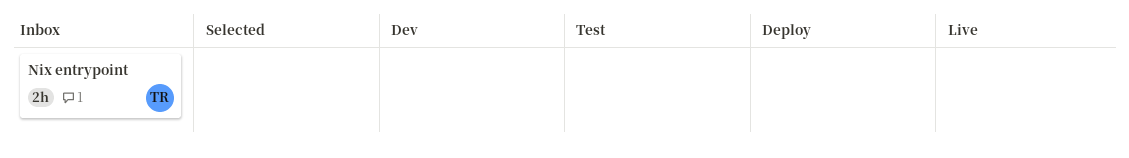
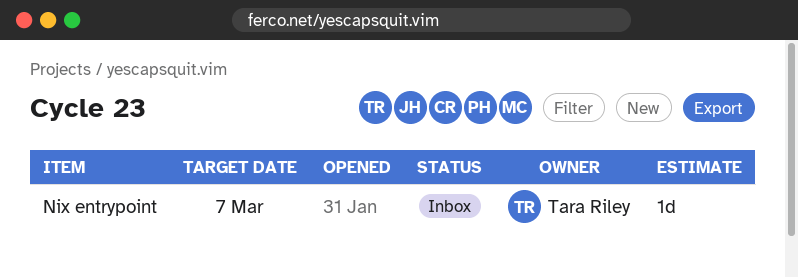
Nix entrypoint, estimate: 2h -> 1d

